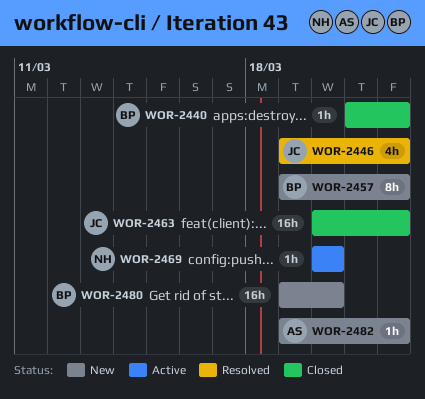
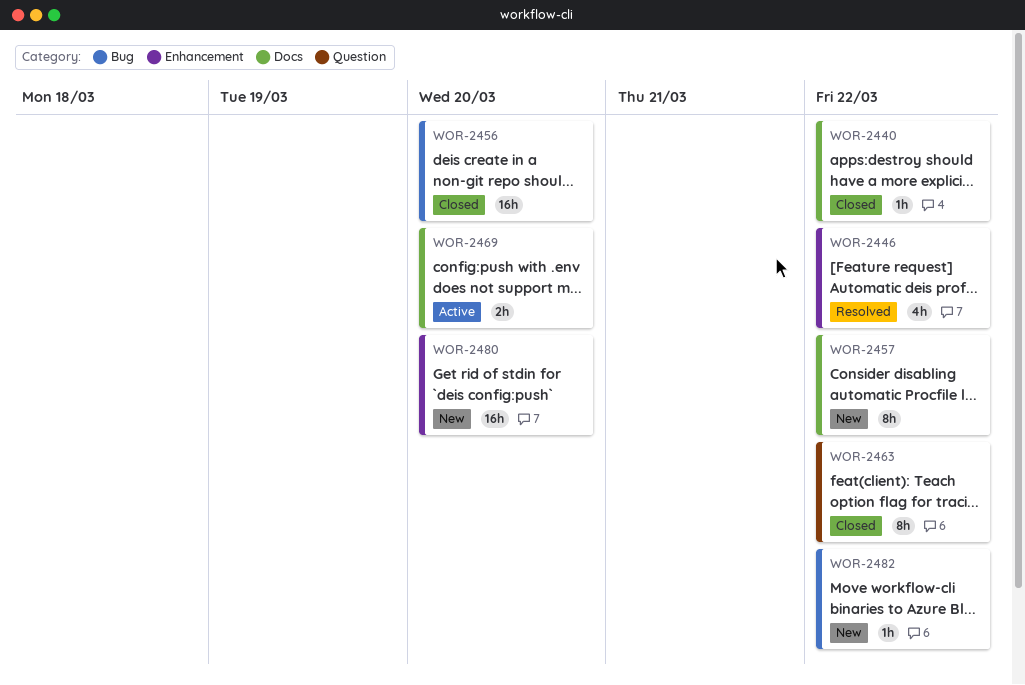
WOR-2456: none -> present
WOR-2463, estimate: 16h -> 8h
WOR-2469, estimate: 1h -> 2h

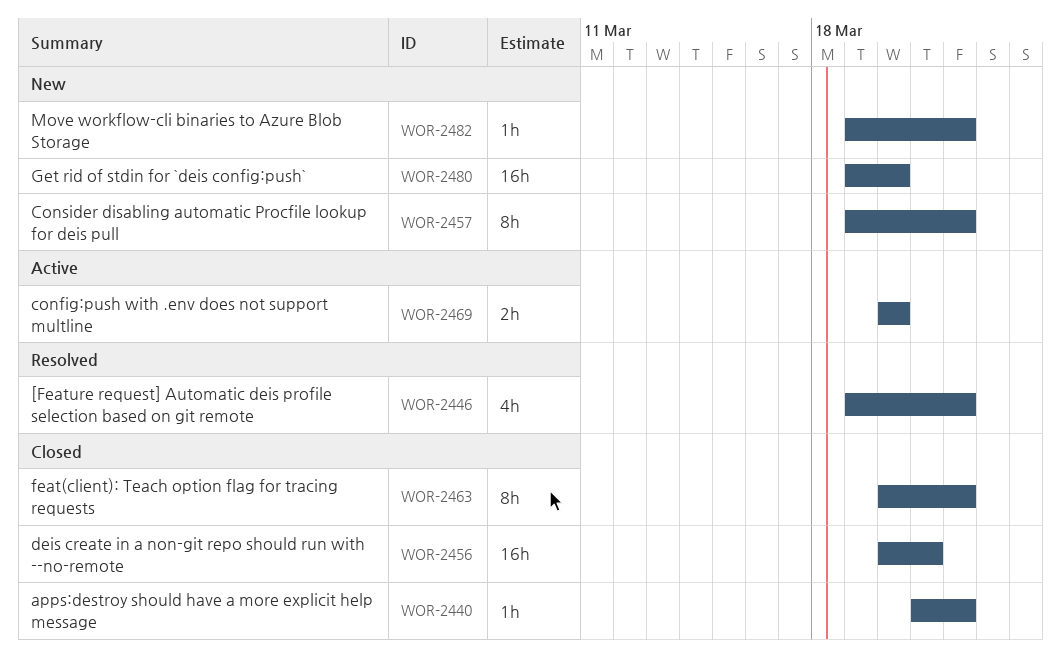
WOR-2456, due: Mar 20 -> Mar 21

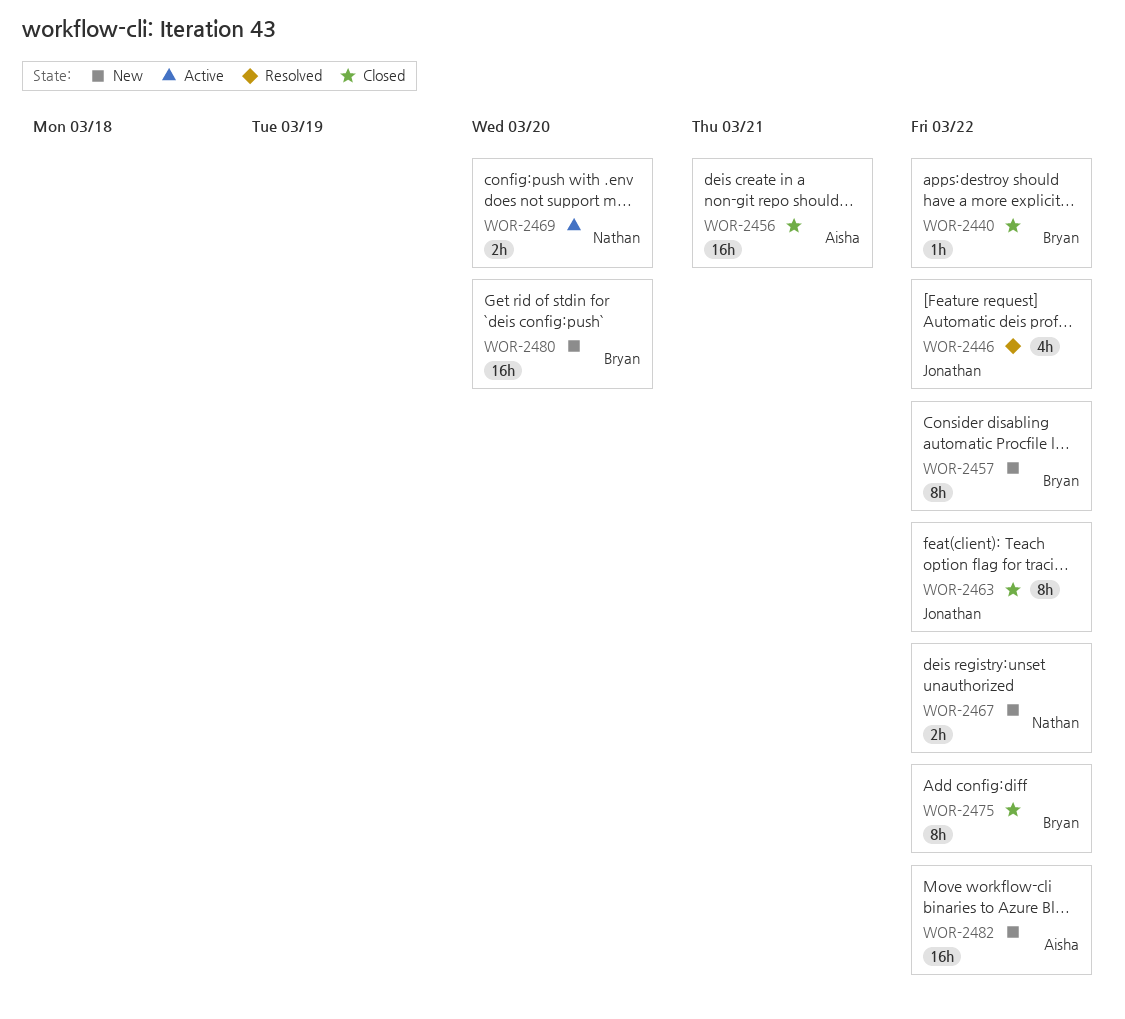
WOR-2467: none -> present
WOR-2475: none -> present
WOR-2482, estimate: 1h -> 16h

